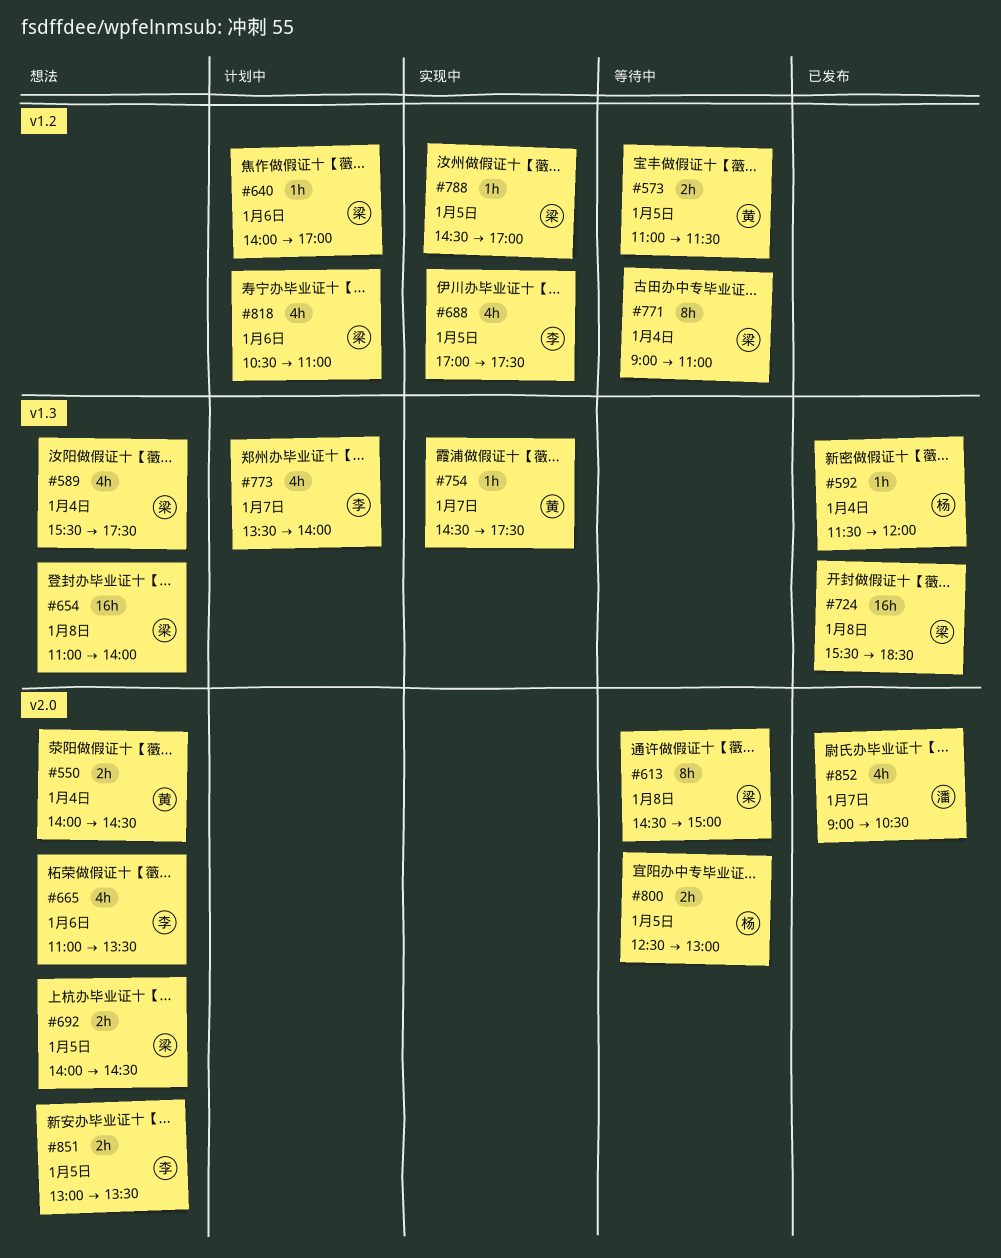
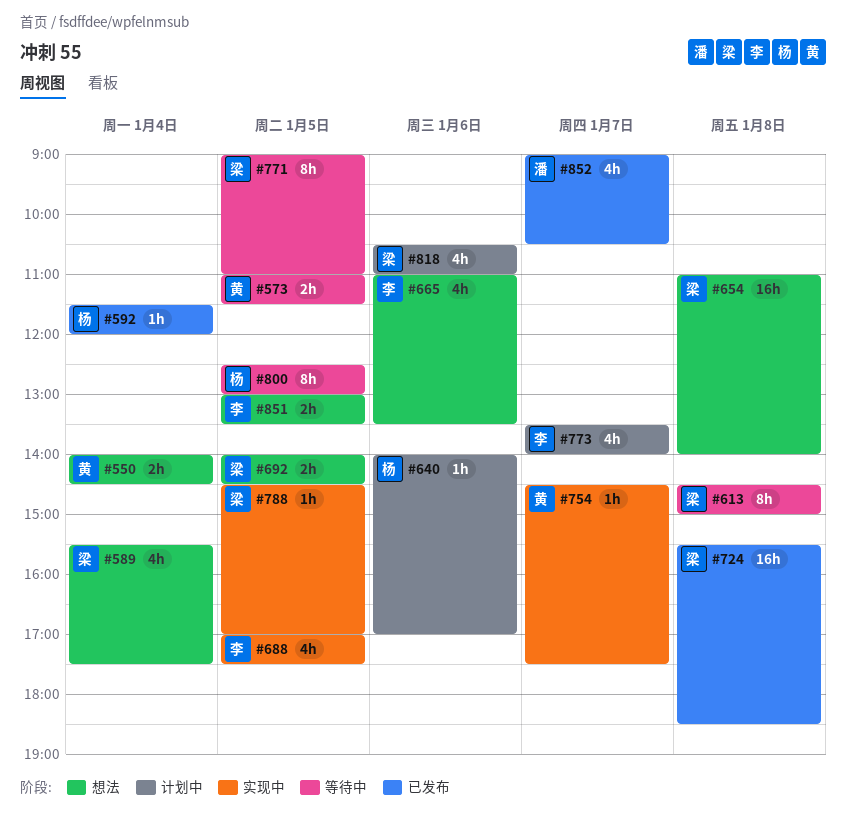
#640, owner: 梁 -> 杨
#771, day: Jan 4 -> Jan 5
#800, estimate: 2h -> 8h

